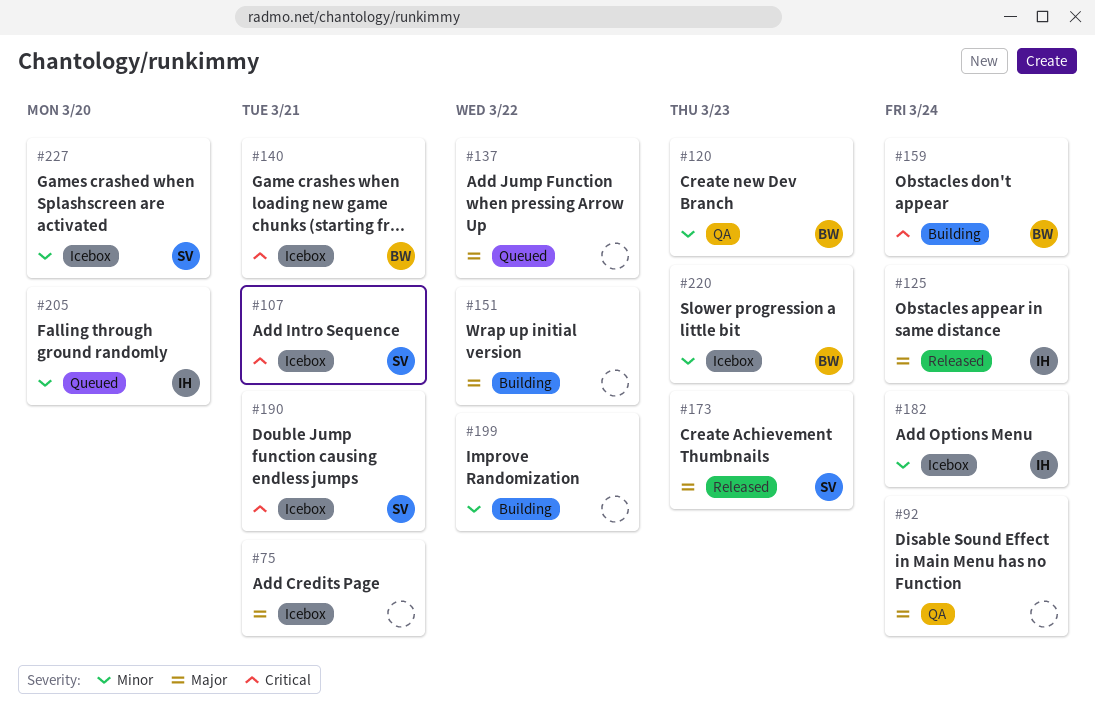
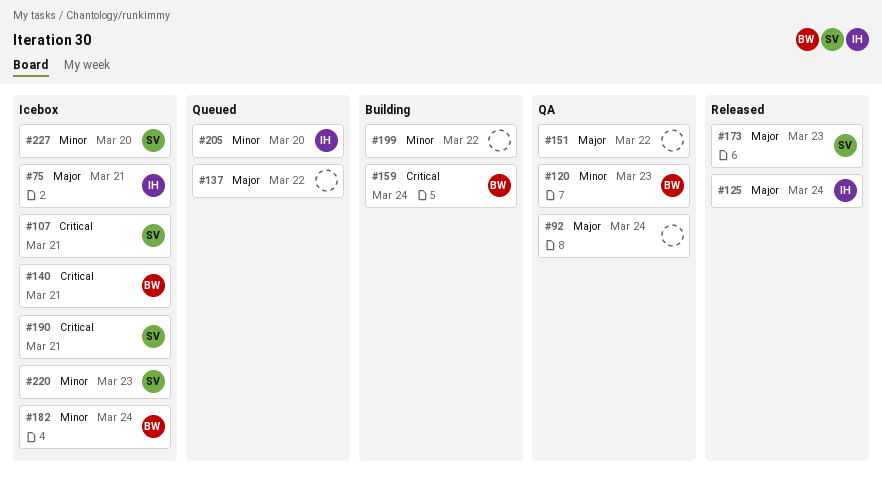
#75, owner: none -> IH
#151, status: Building -> QA
#182, owner: IH -> BW
#220, owner: BW -> SV

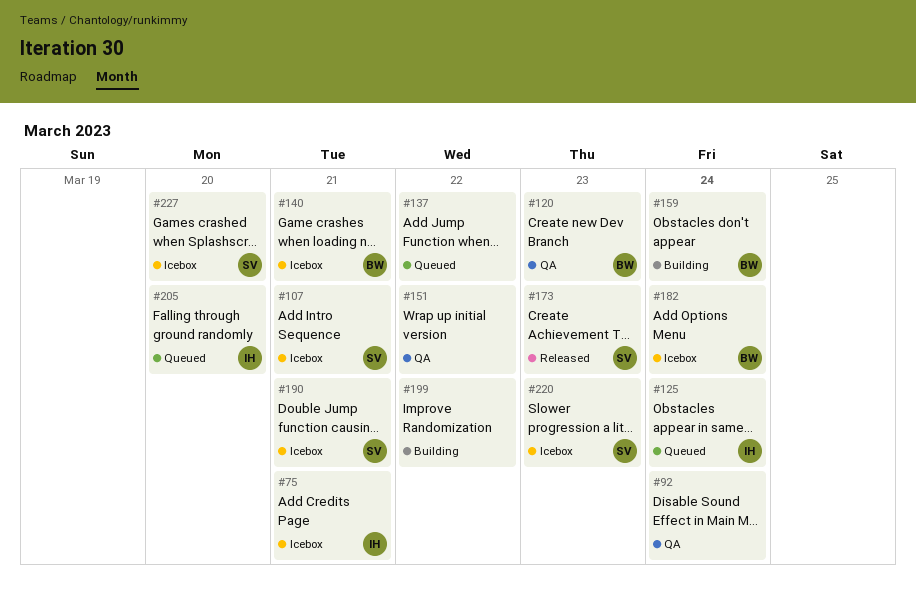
#125, status: Released -> Queued

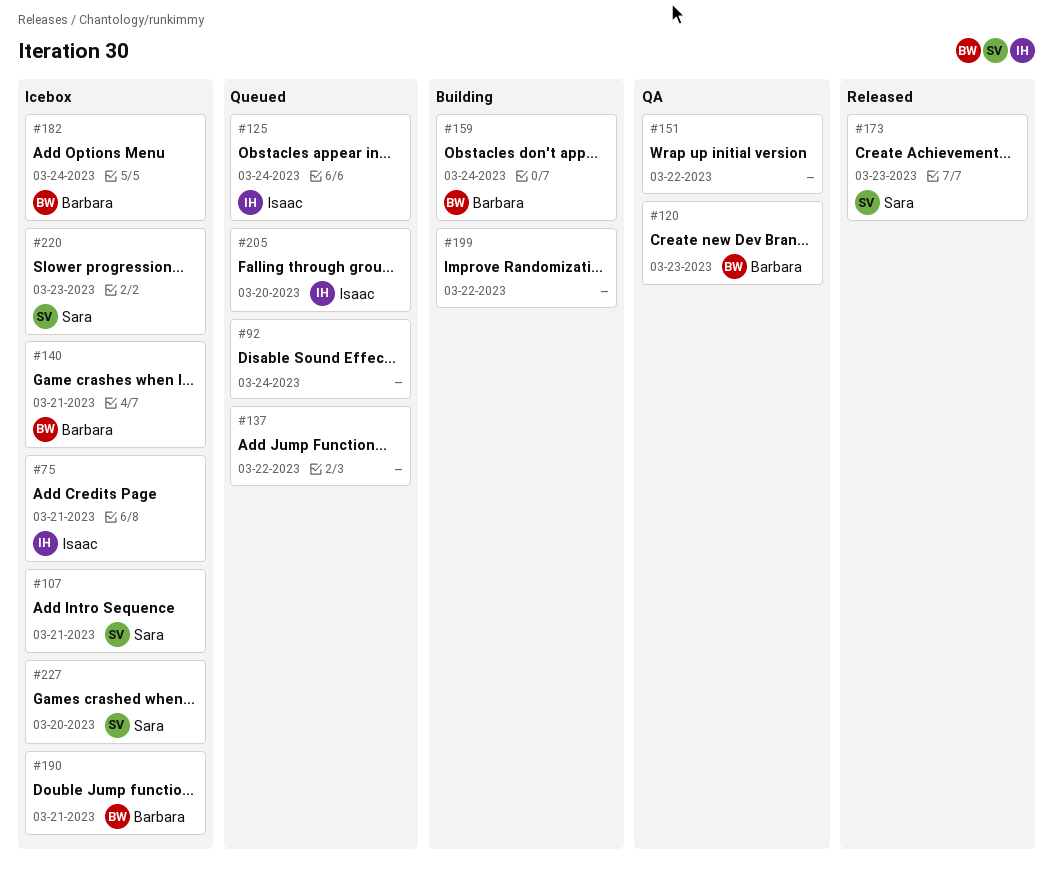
#92, status: QA -> Queued
#190, owner: Sara -> Barbara

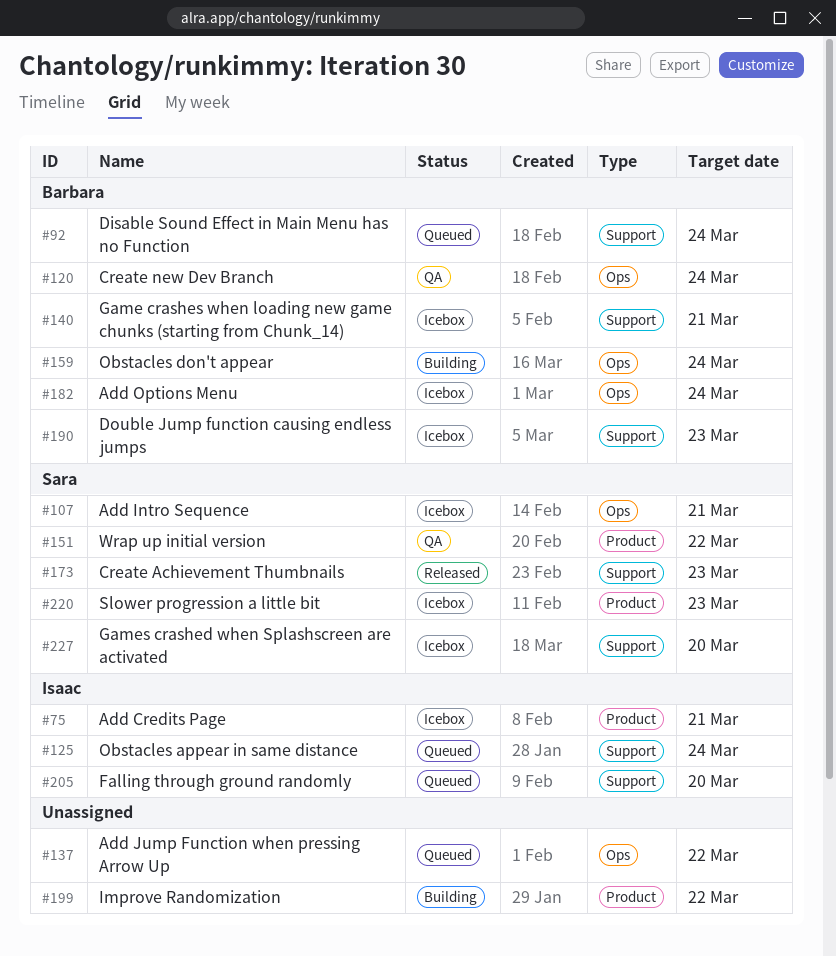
#92, owner: none -> Barbara
#120, due: Mar 23 -> Mar 24
#151, owner: none -> Sara
#190, due: Mar 21 -> Mar 23

